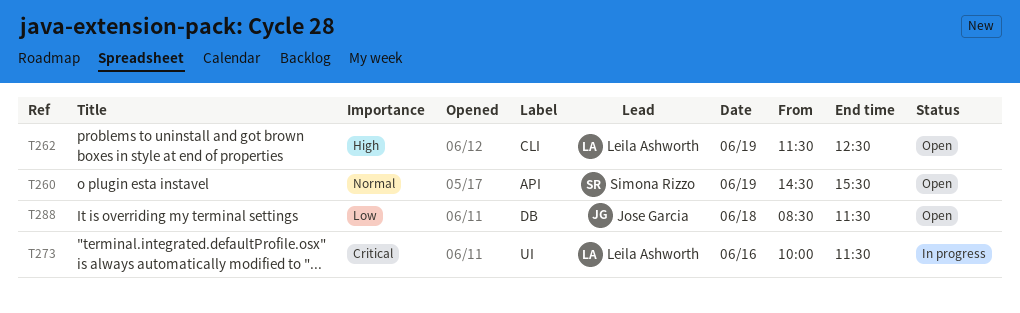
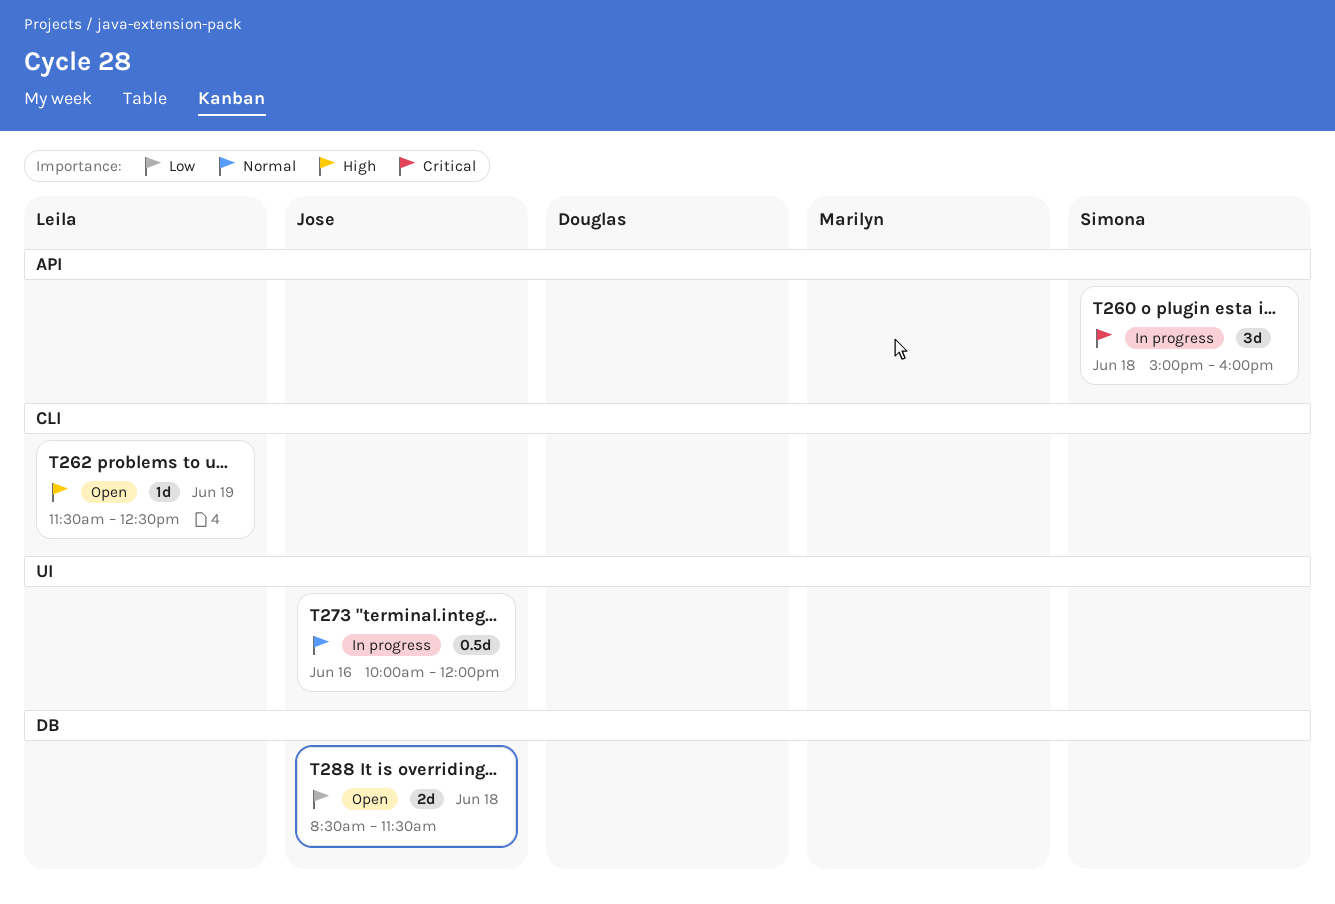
T260, status: Open -> In progress
T260, priority: Normal -> Critical
T260, day: Jun 19 -> Jun 18
T260, begins: 14:30 -> 15:00
T260, ends: 15:30 -> 16:00
T273, owner: Leila Ashworth -> Jose Garcia
T273, priority: Critical -> Normal
T273, ends: 11:30 -> 12:00

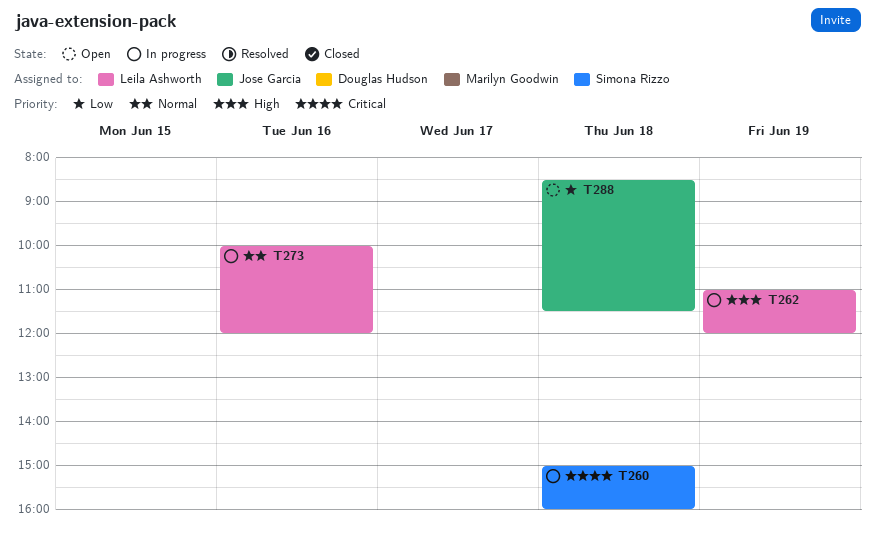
T262, status: Open -> In progress
T262, begins: 11:30 -> 11:00
T262, ends: 12:30 -> 12:00
T273, owner: Jose Garcia -> Leila Ashworth

